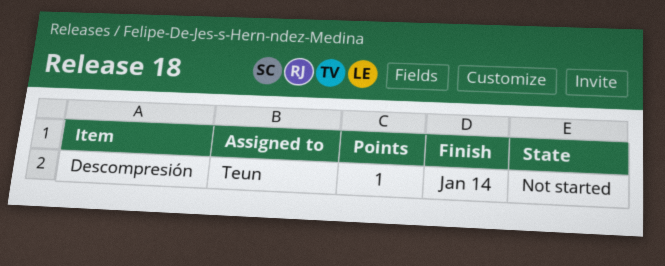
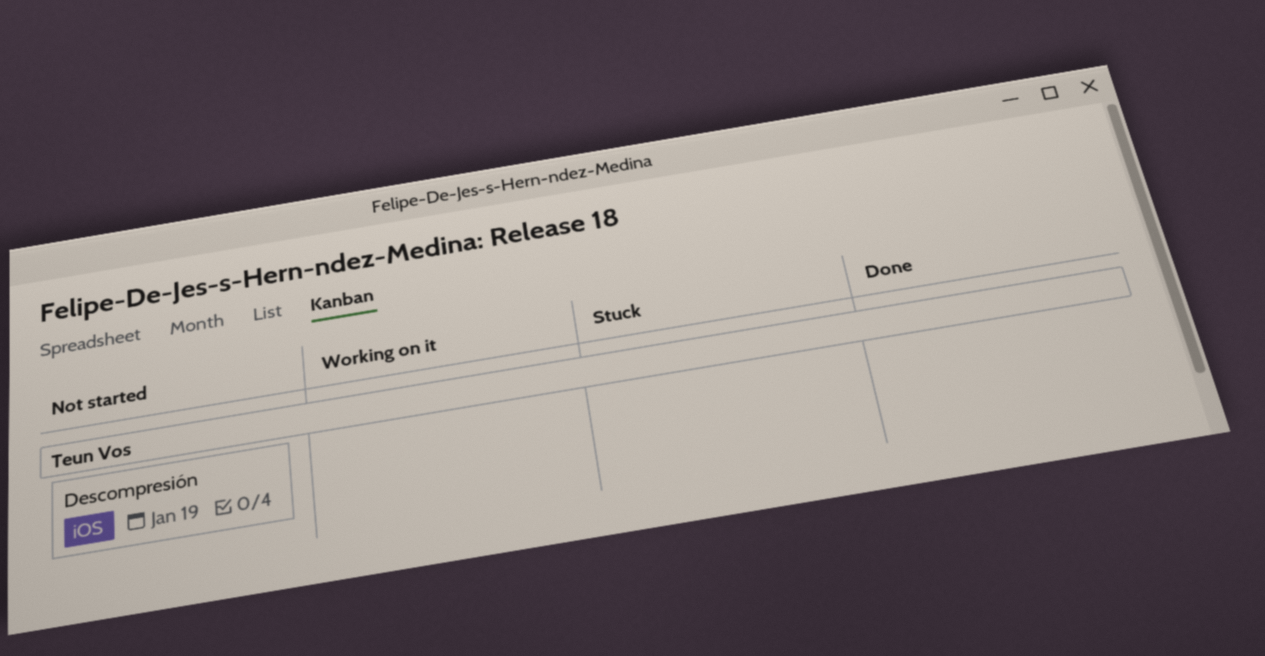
Descompresión, due: Jan 14 -> Jan 19

